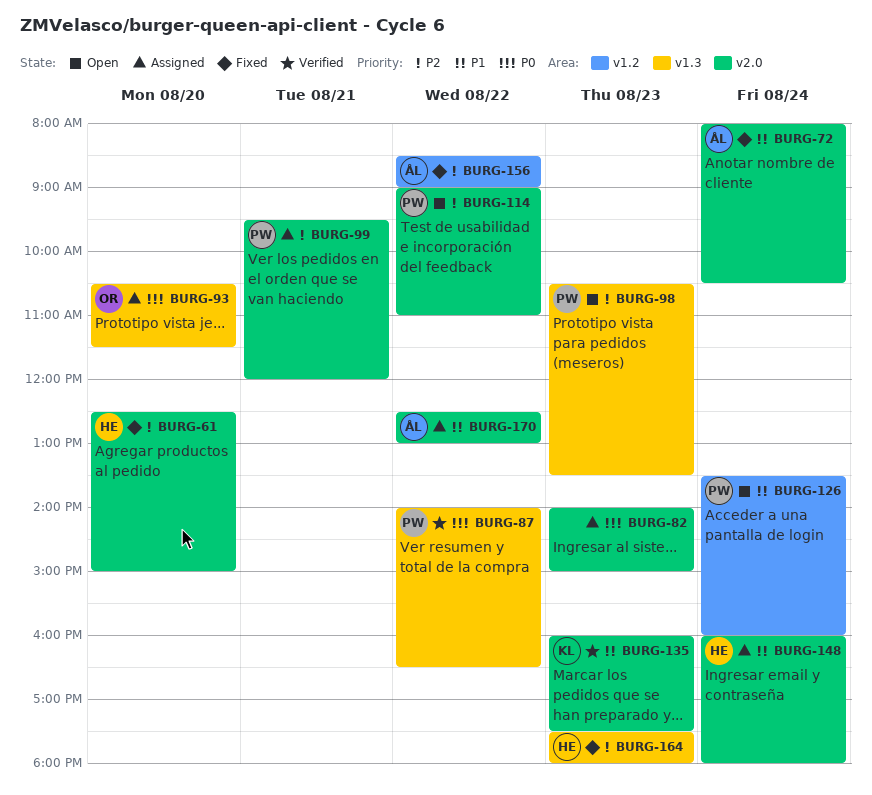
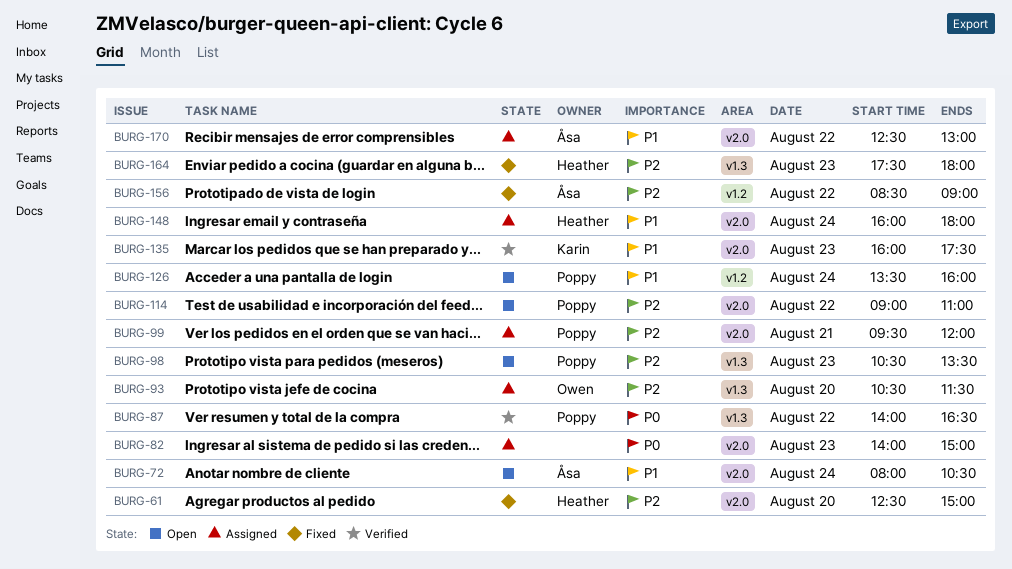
BURG-72, status: Fixed -> Open
BURG-93, priority: P0 -> P2

